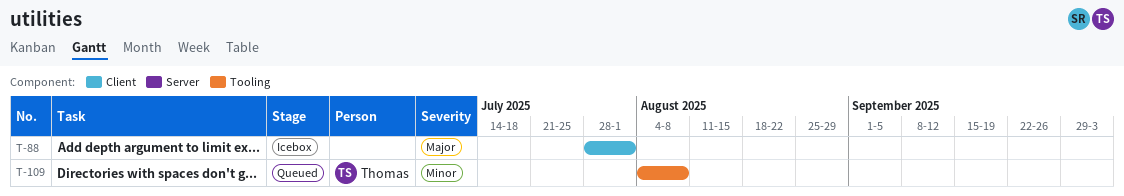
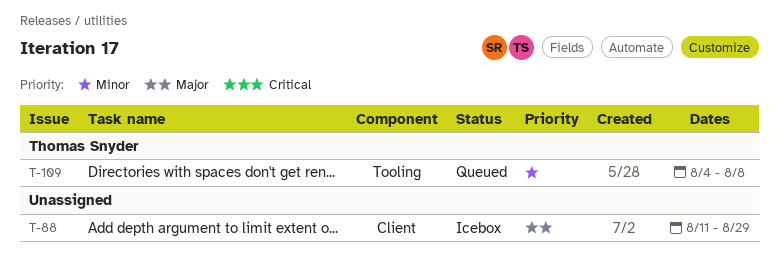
T-88, start: Jul 28 -> Aug 11
T-88, due: Aug 1 -> Aug 29

